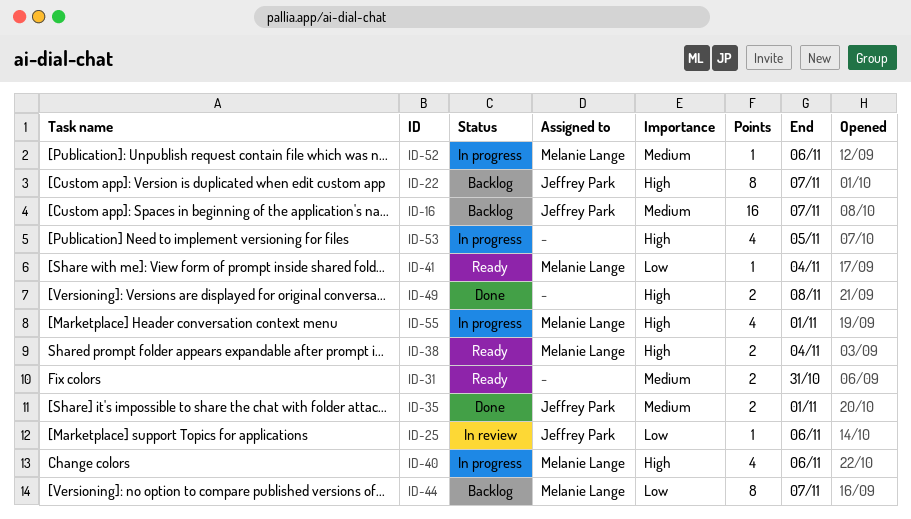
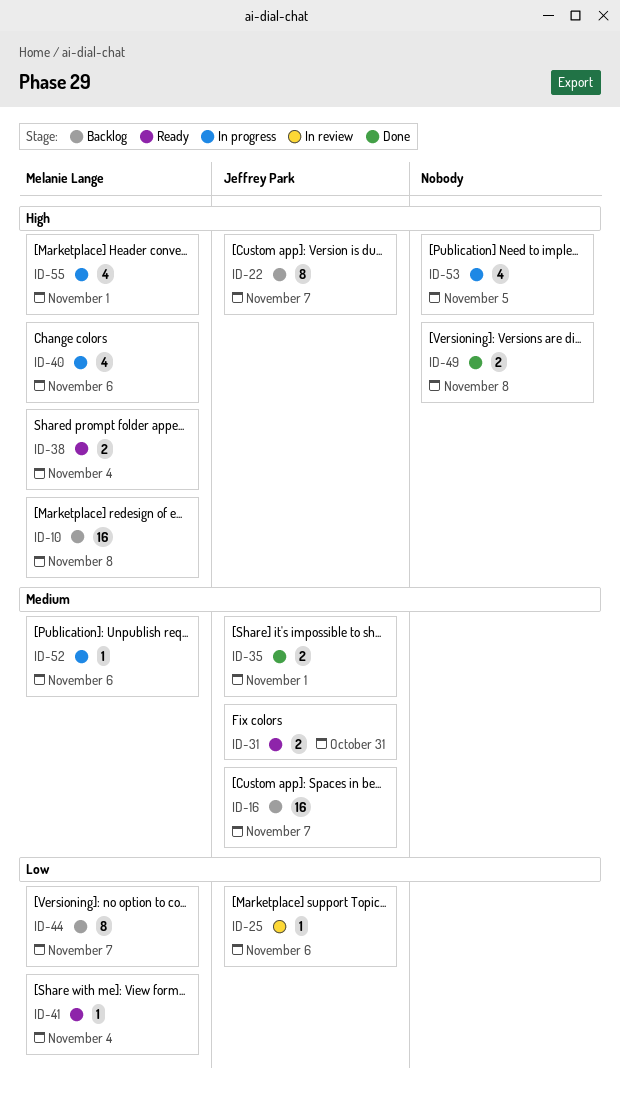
ID-10: none -> present
ID-31, owner: none -> Jeffrey Park

